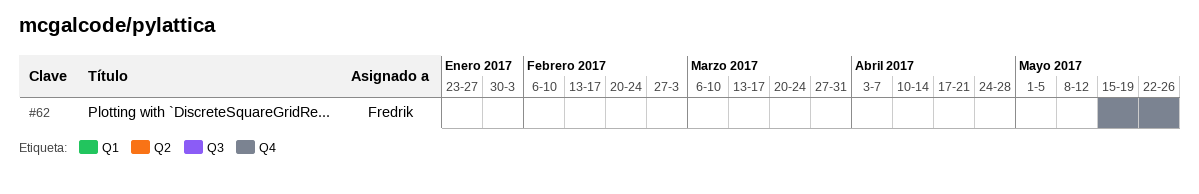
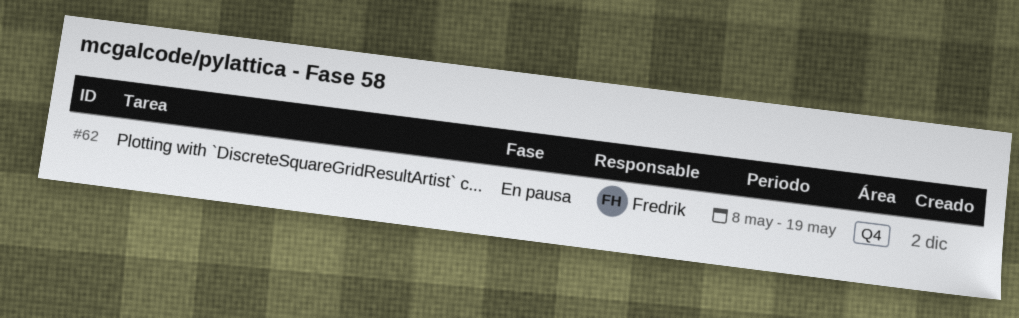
#62, start: May 15 -> May 8
#62, due: May 26 -> May 19

